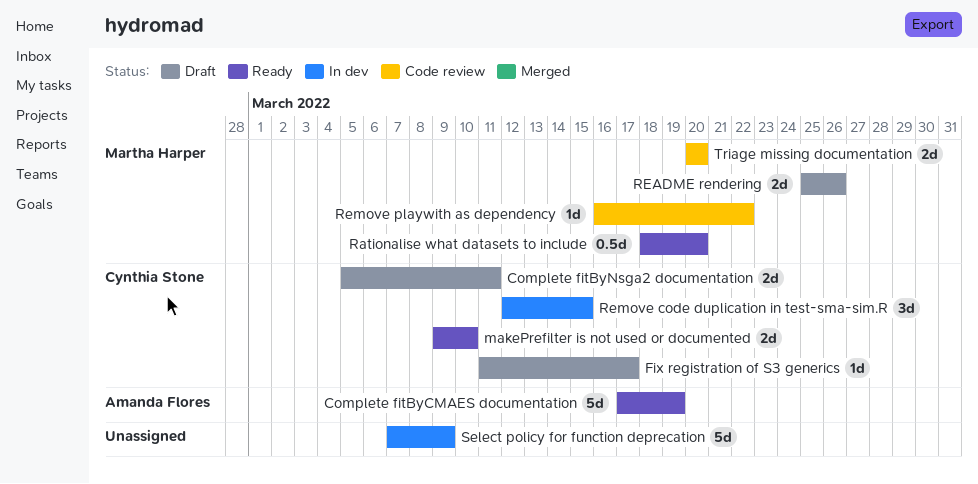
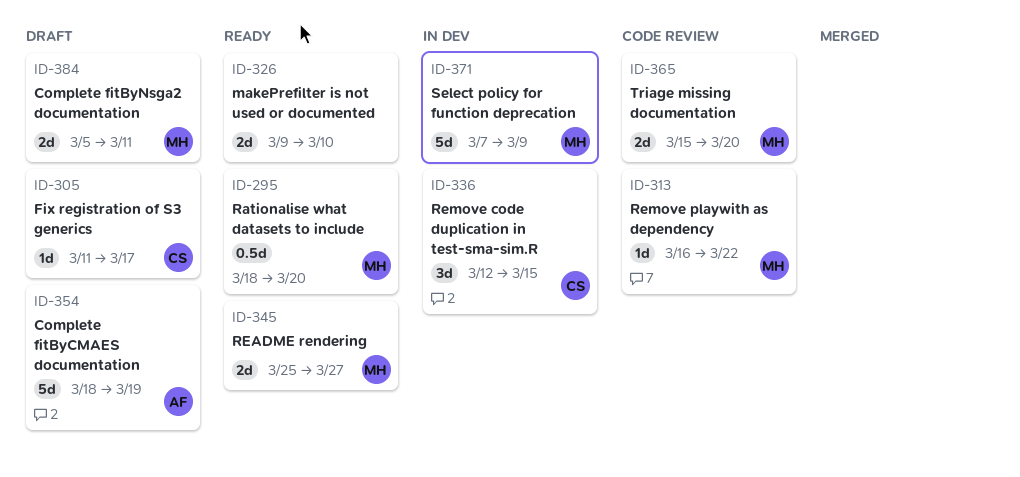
Complete fitByCMAES documentation, status: Ready -> Draft
Complete fitByCMAES documentation, start: Mar 17 -> Mar 18
Complete fitByNsga2 documentation, owner: Cynthia Stone -> Martha Harper
makePrefilter is not used or documented, owner: Cynthia Stone -> none
README rendering, status: Draft -> Ready
README rendering, due: Mar 26 -> Mar 27
Select policy for function deprecation, owner: none -> Martha Harper
Triage missing documentation, start: Mar 20 -> Mar 15

